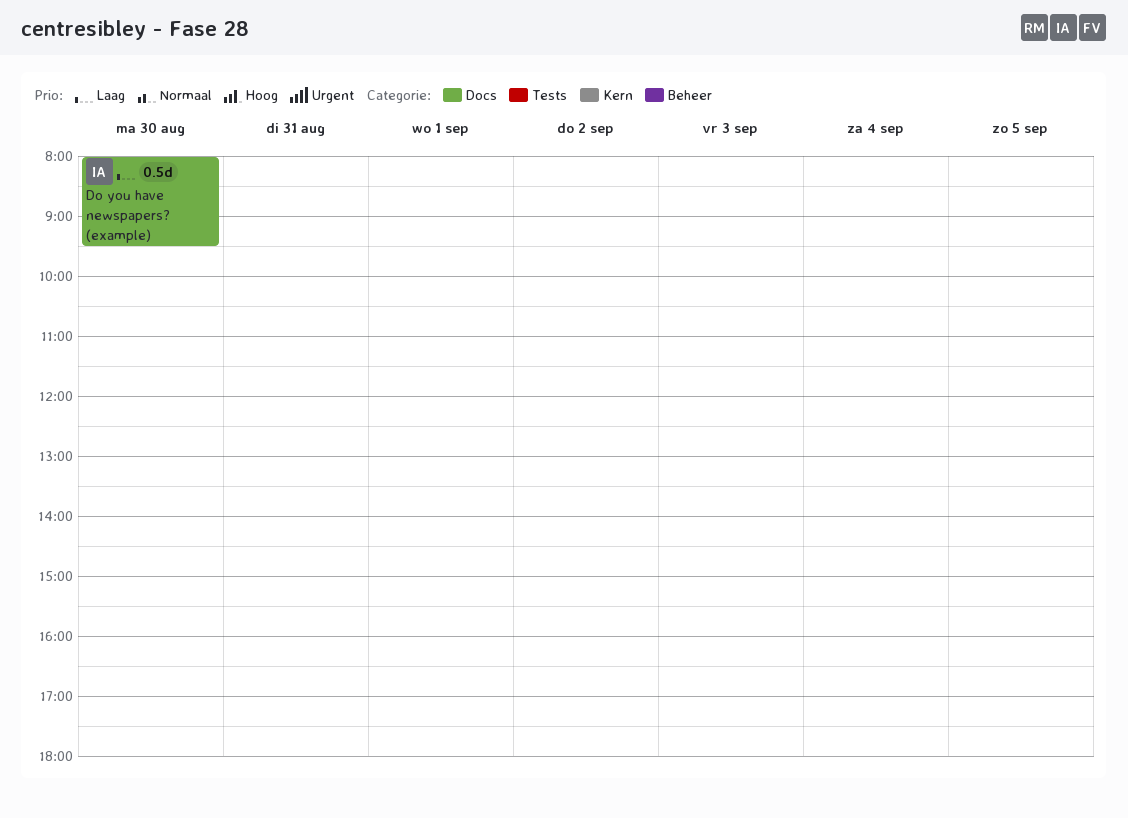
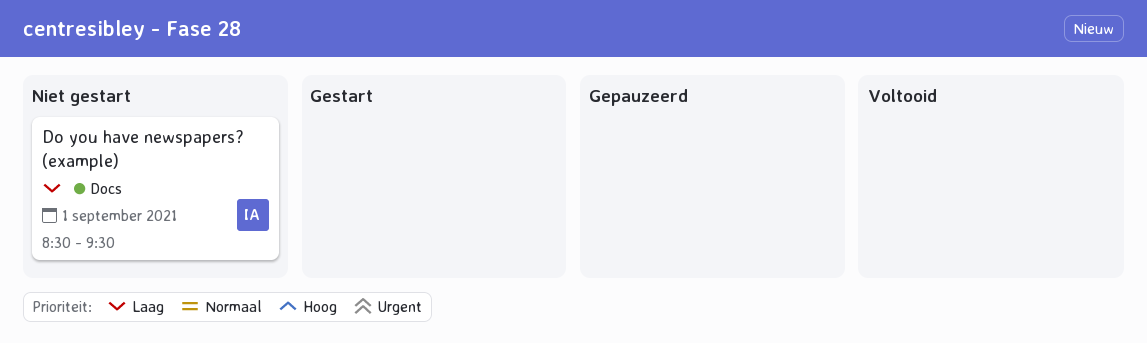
Do you have newspapers? (example), day: Aug 30 -> Sep 1
Do you have newspapers? (example), begins: 08:00 -> 08:30

